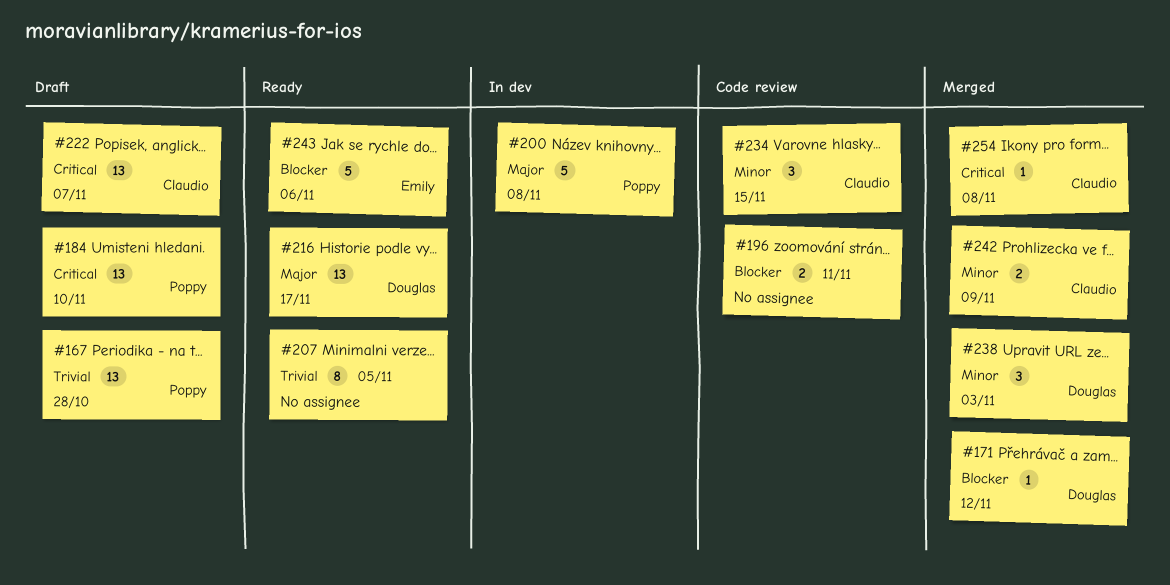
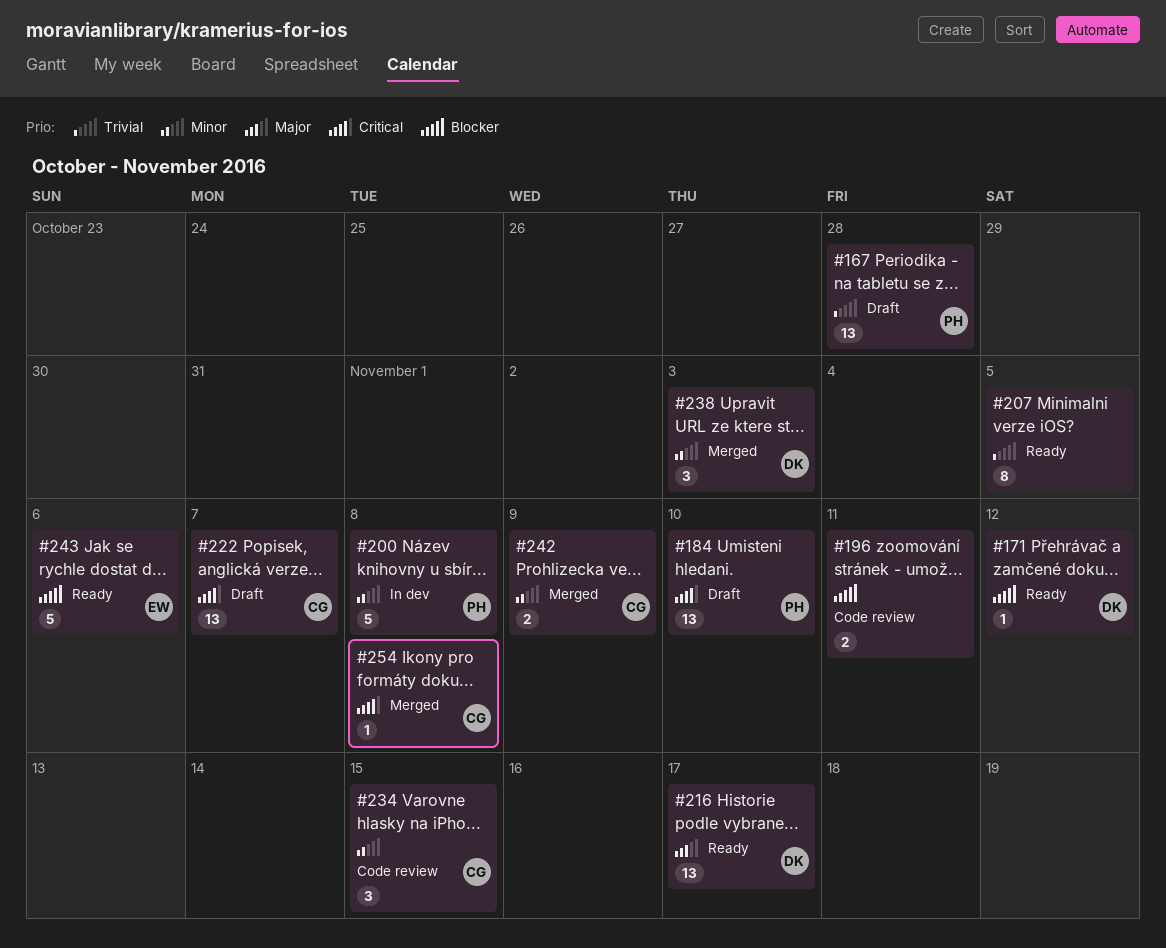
#171, status: Merged -> Ready
#200, priority: Major -> Minor

